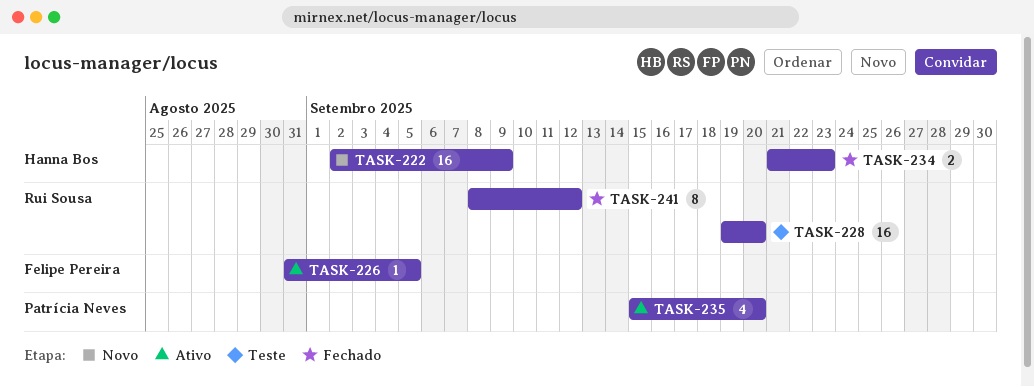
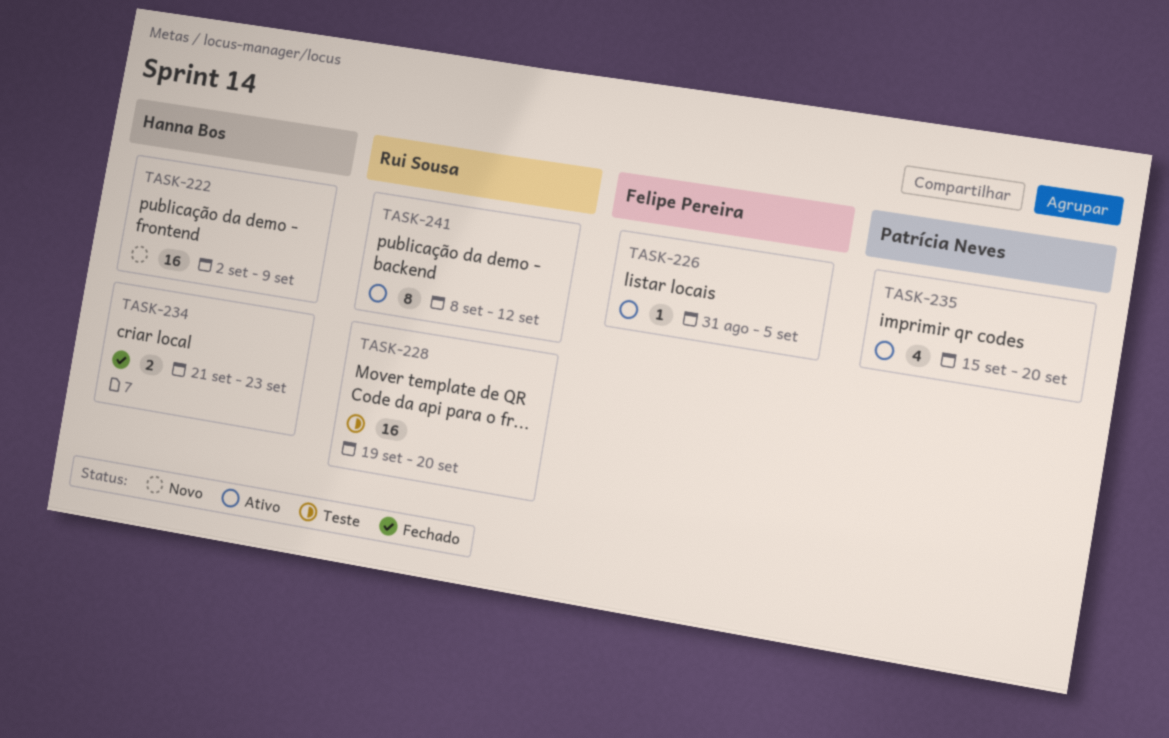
TASK-241, status: Fechado -> Ativo

